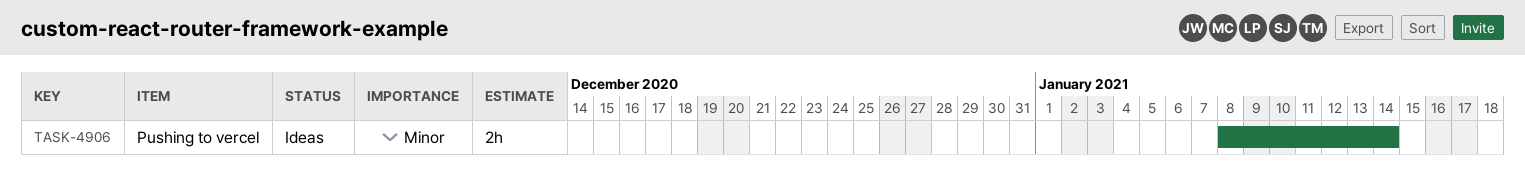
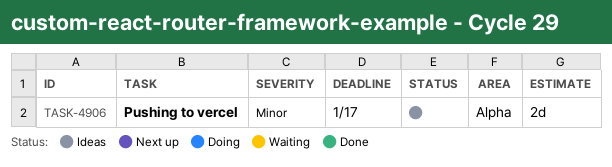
TASK-4906, estimate: 2h -> 2d
TASK-4906, due: Jan 14 -> Jan 17

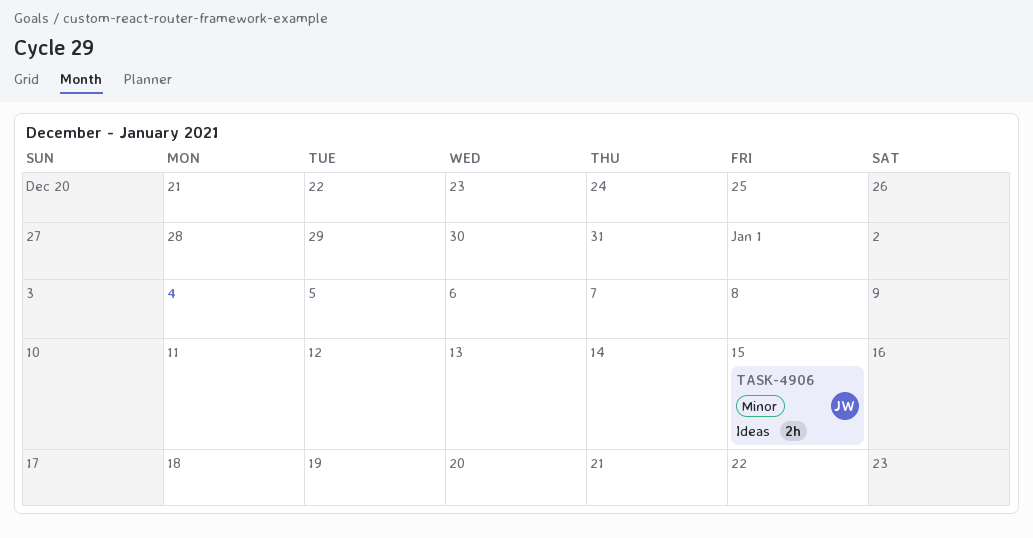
TASK-4906, estimate: 2d -> 2h
TASK-4906, due: Jan 17 -> Jan 15

